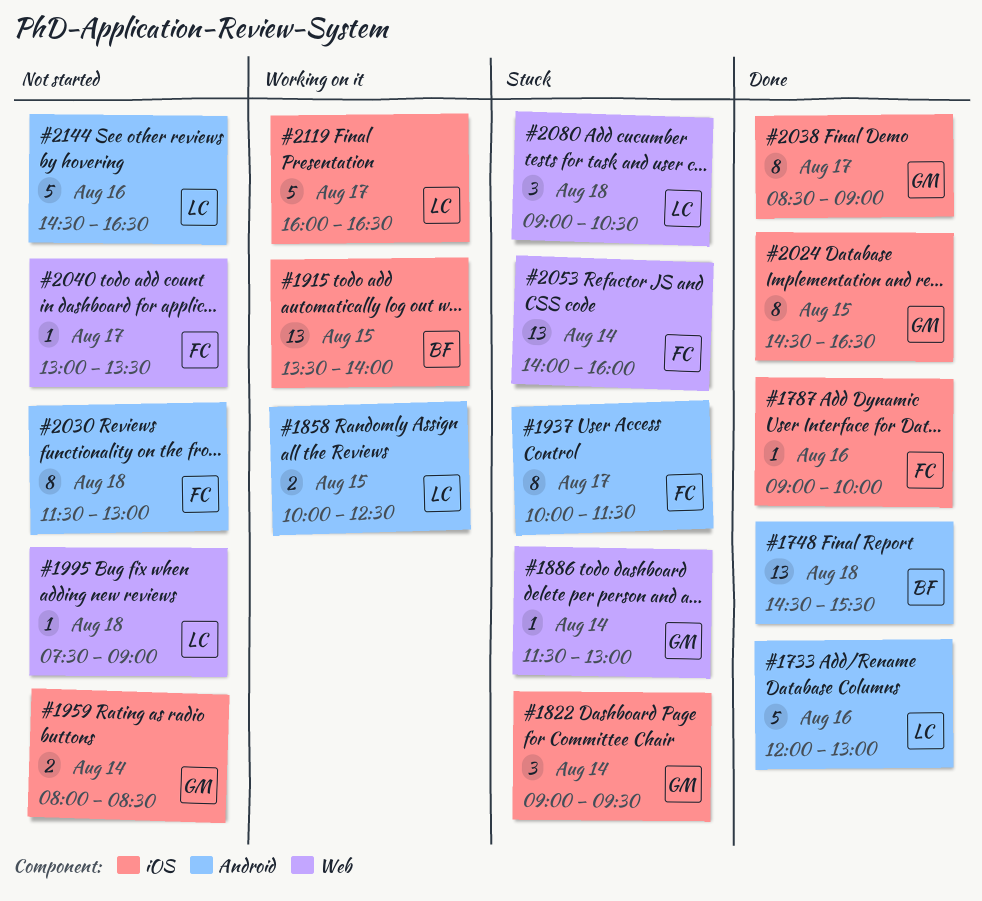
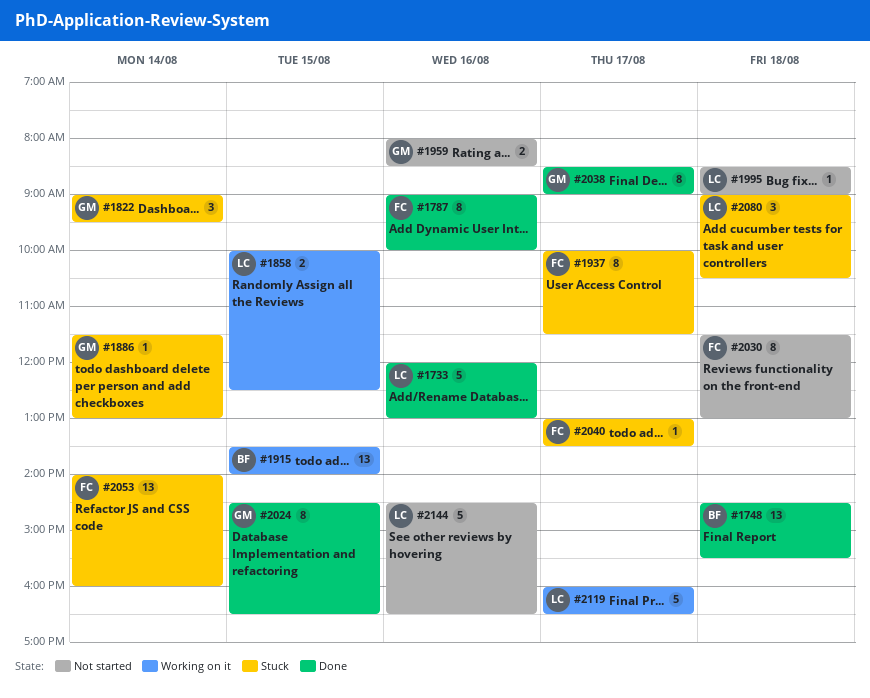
#1787, estimate: 1 -> 8
#1959, day: Aug 14 -> Aug 16
#1995, begins: 07:30 -> 08:30
#2040, status: Not started -> Stuck

